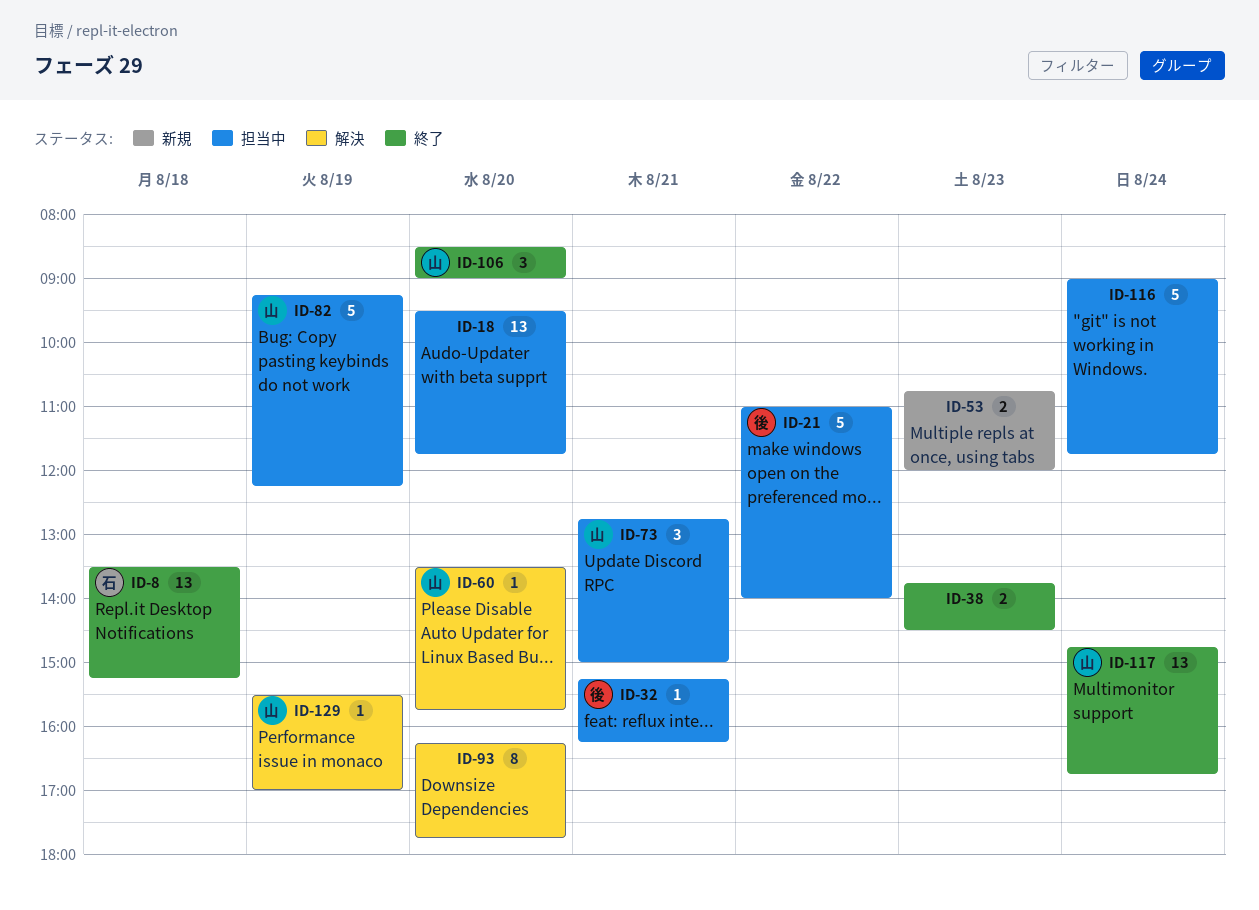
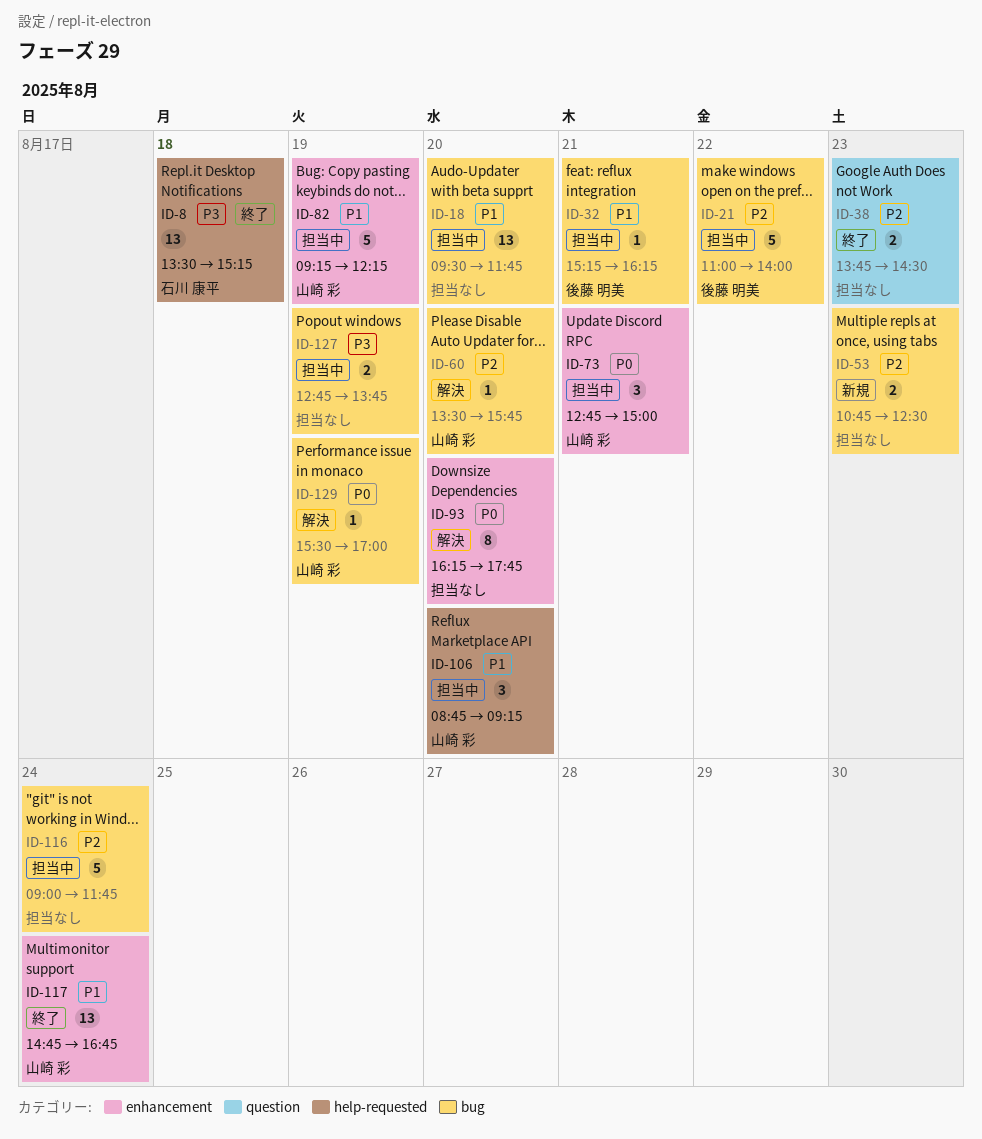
ID-53, ends: 12:00 -> 12:30
ID-106, status: 終了 -> 担当中
ID-106, begins: 08:30 -> 08:45
ID-106, ends: 09:00 -> 09:15
ID-127: none -> present

